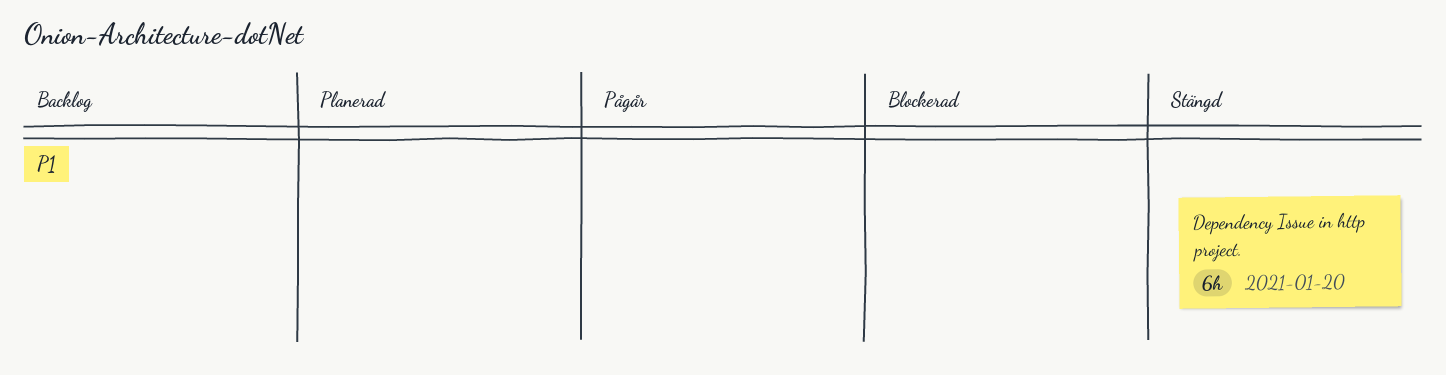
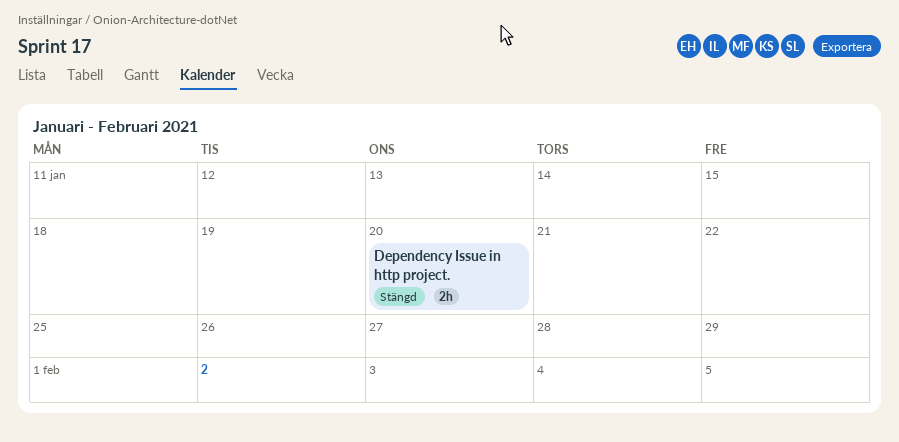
Dependency Issue in http project., estimate: 6h -> 2h

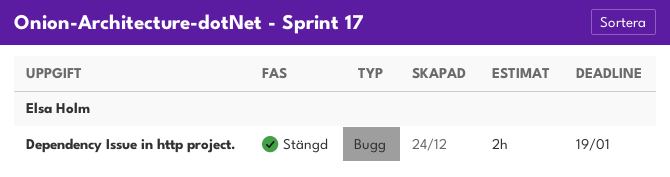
Dependency Issue in http project., due: Jan 20 -> Jan 19

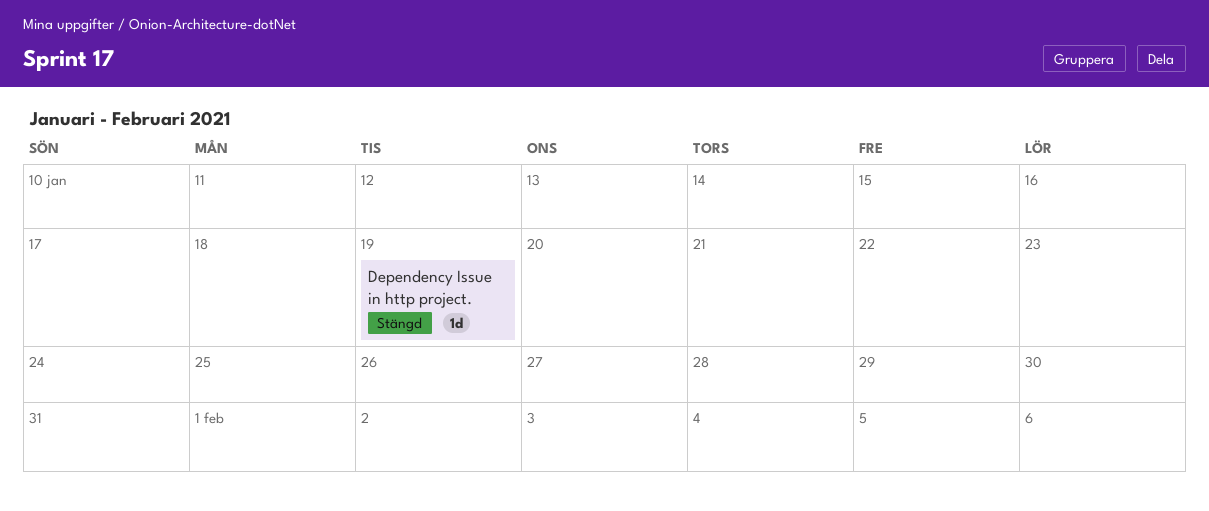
Dependency Issue in http project., estimate: 2h -> 1d

